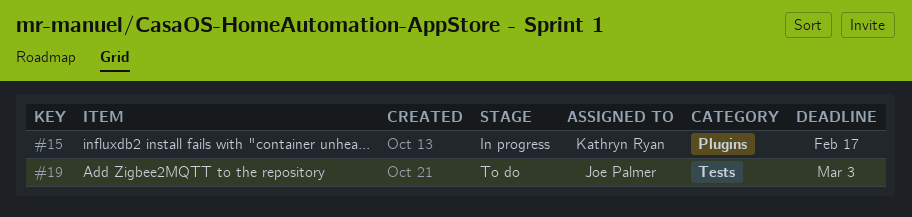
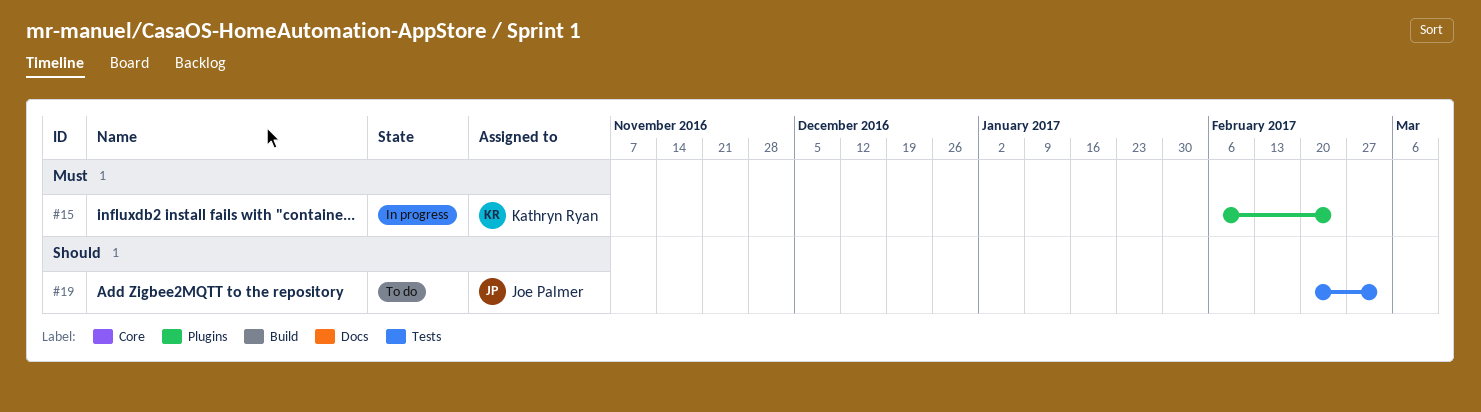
#15, due: Feb 17 -> Feb 24

